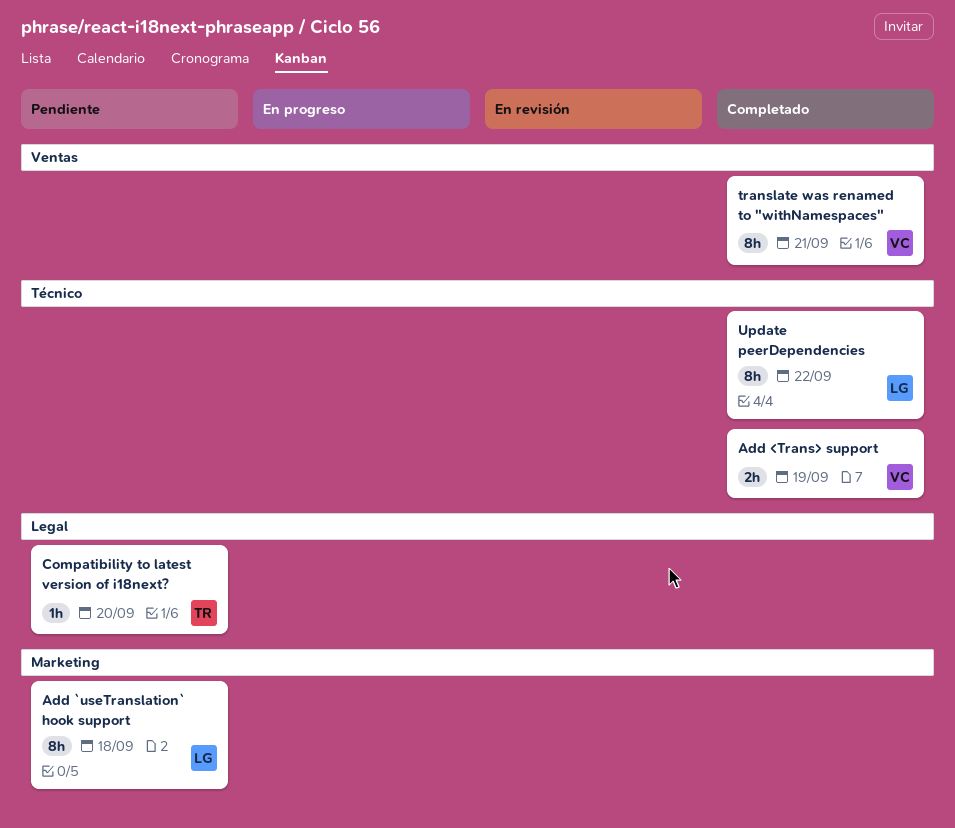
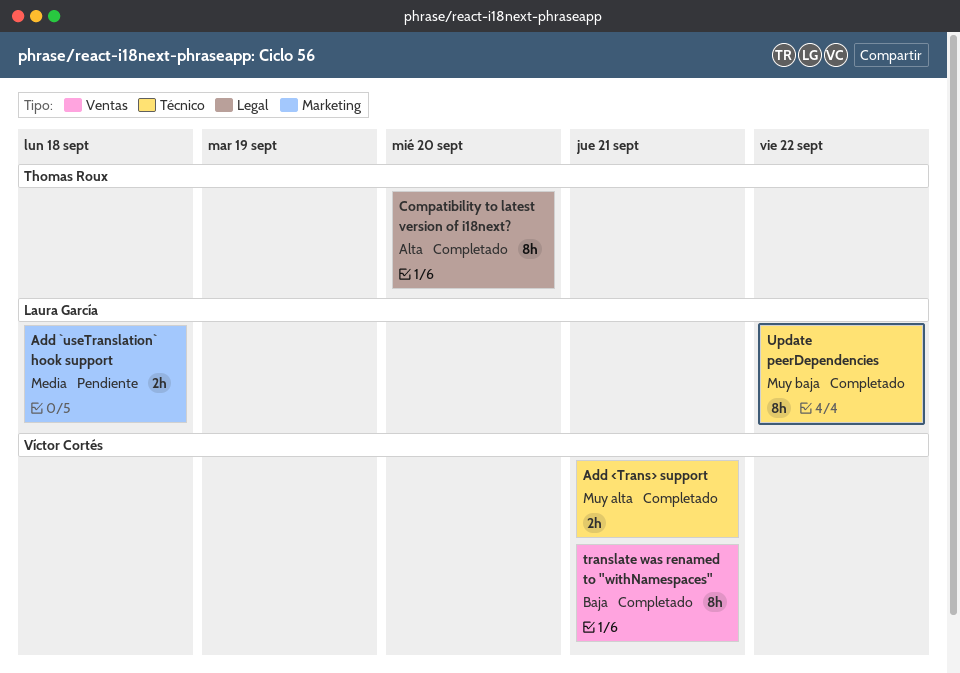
Add <Trans> support, due: Sep 19 -> Sep 21
Add `useTranslation` hook support, estimate: 8h -> 2h
Compatibility to latest version of i18next?, status: Pendiente -> Completado
Compatibility to latest version of i18next?, estimate: 1h -> 8h

